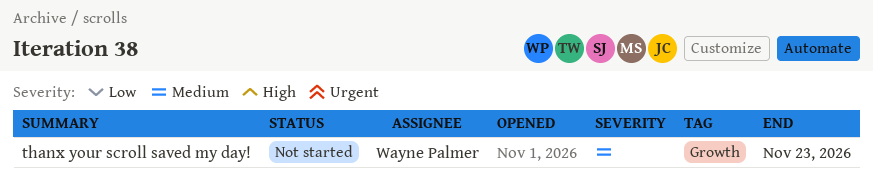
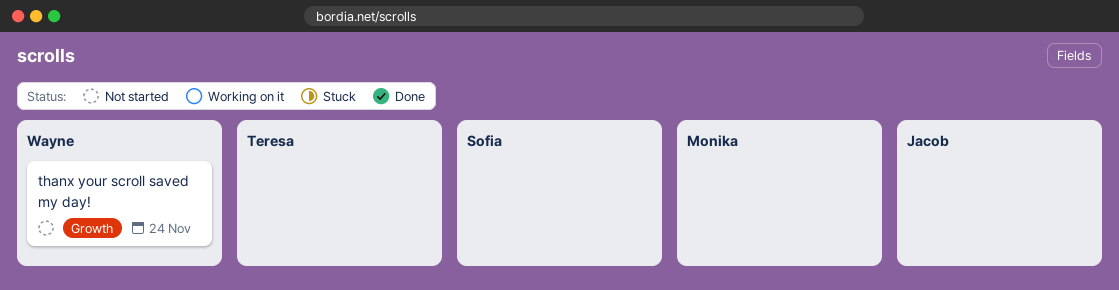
thanx your scroll saved my day!, due: Nov 23 -> Nov 24

